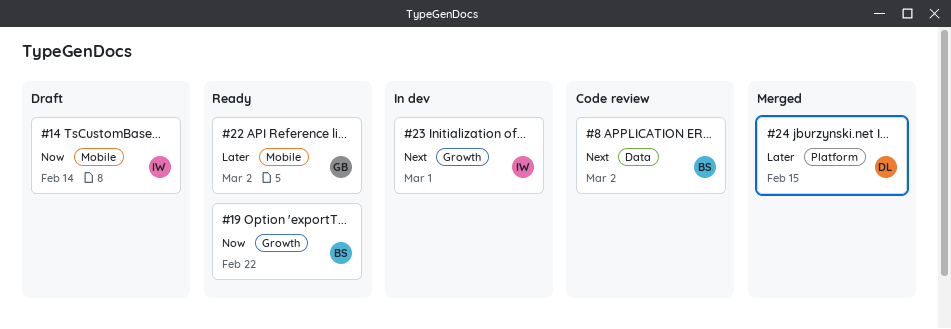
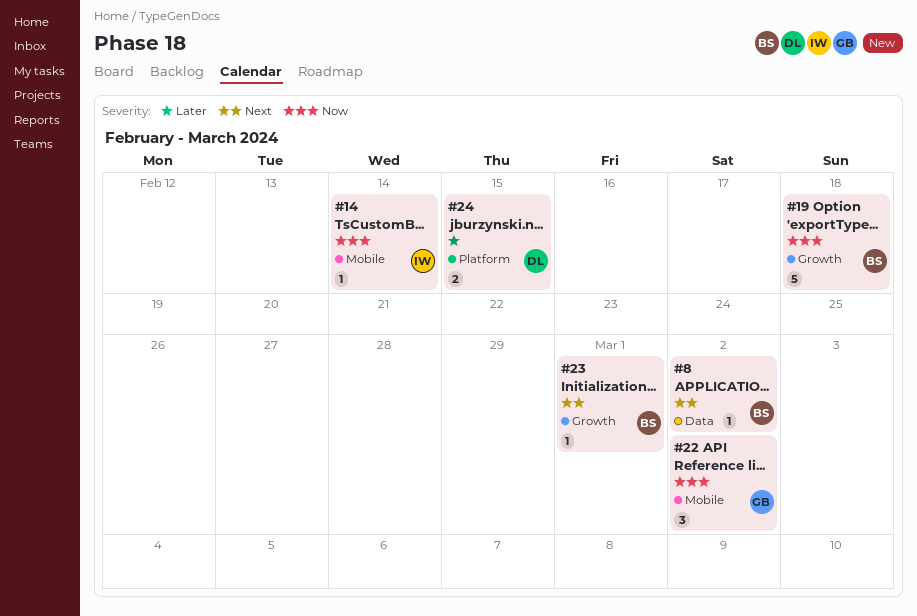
#19, due: Feb 22 -> Feb 18
#22, priority: Later -> Now
#23, owner: IW -> BS

